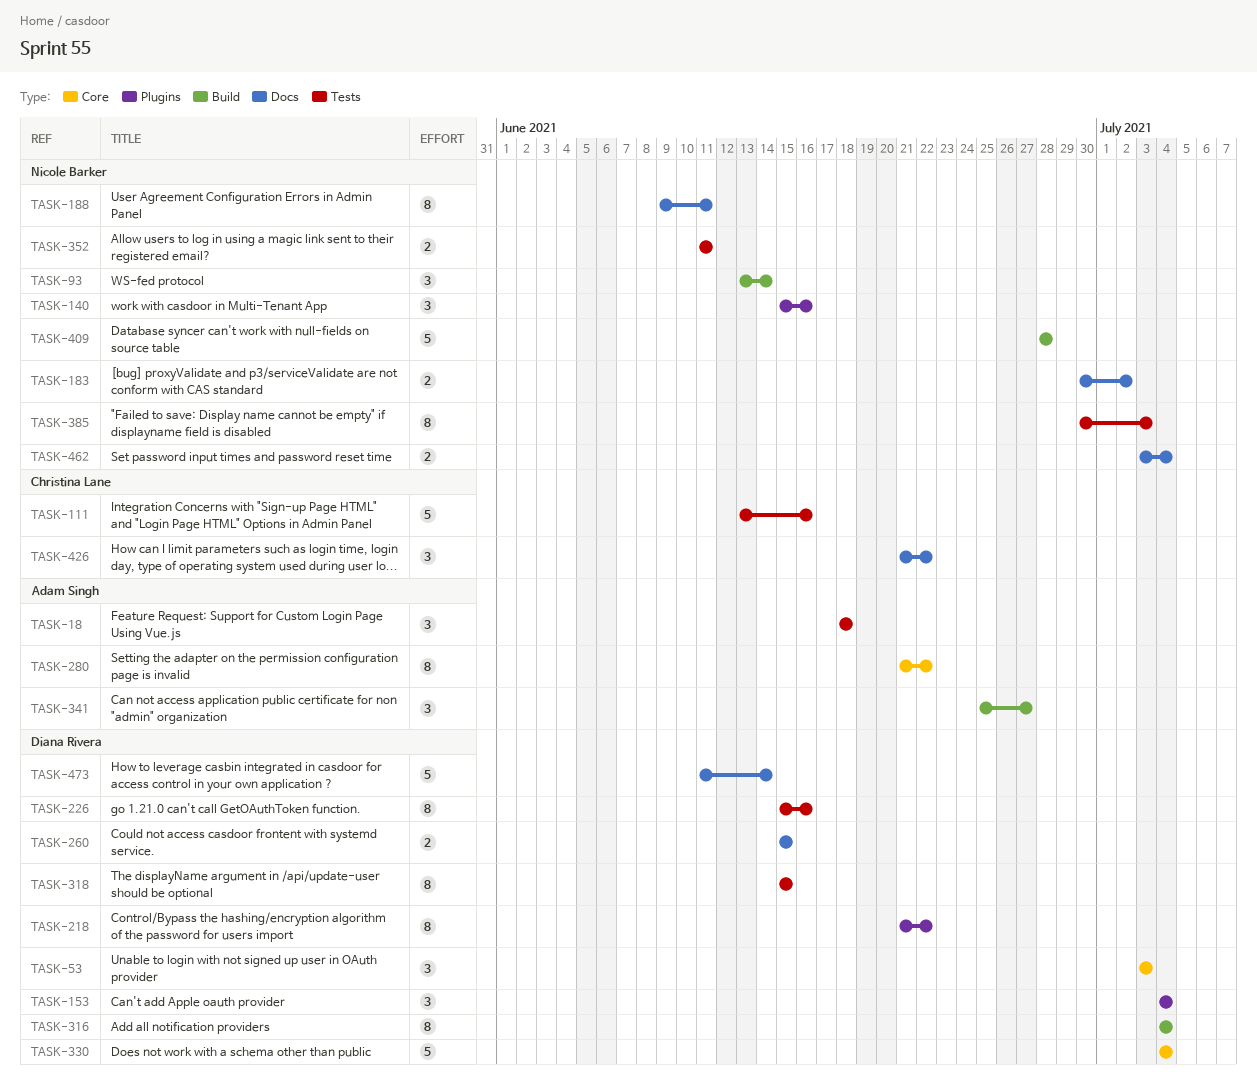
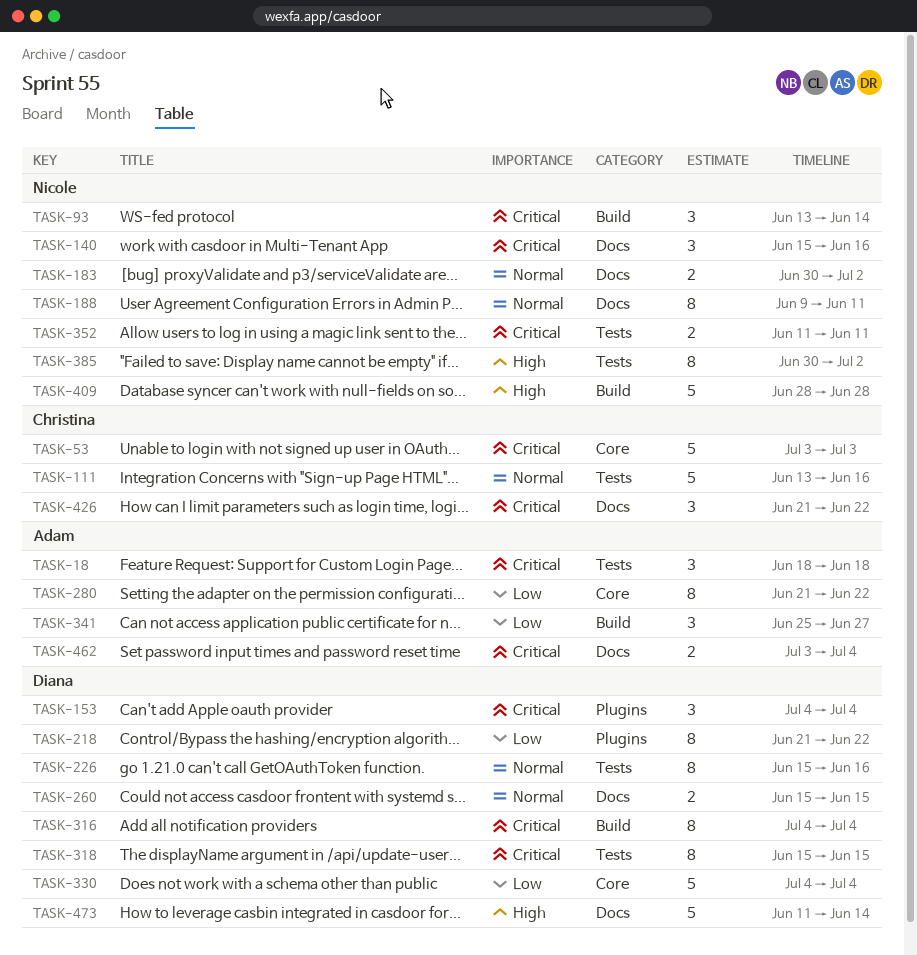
TASK-53, owner: Diana Rivera -> Christina Lane
TASK-53, estimate: 3 -> 5
TASK-140, label: Plugins -> Docs
TASK-385, due: Jul 3 -> Jul 2
TASK-462, owner: Nicole Barker -> Adam Singh

